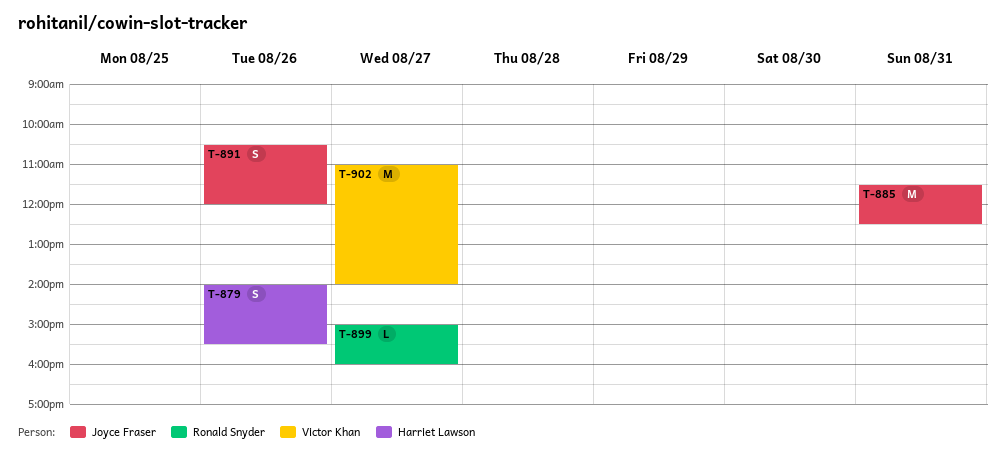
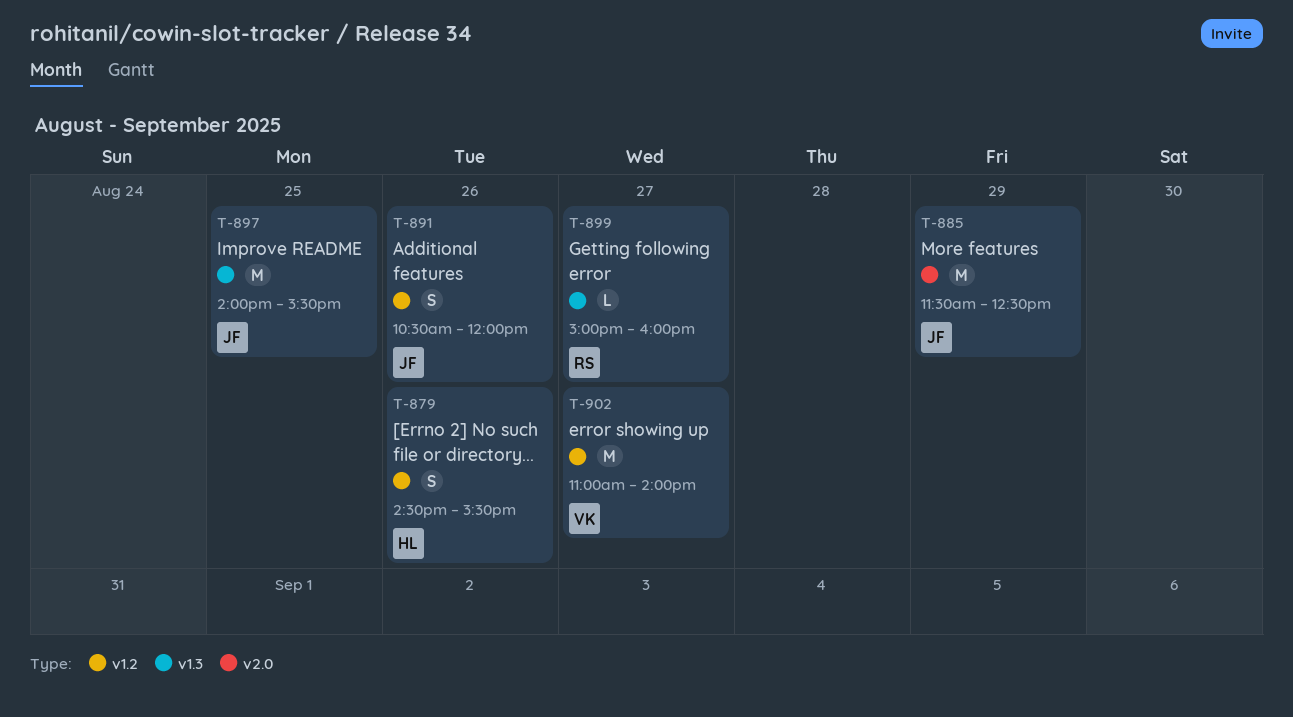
T-879, begins: 14:00 -> 14:30
T-885, day: Aug 31 -> Aug 29
T-897: none -> present

